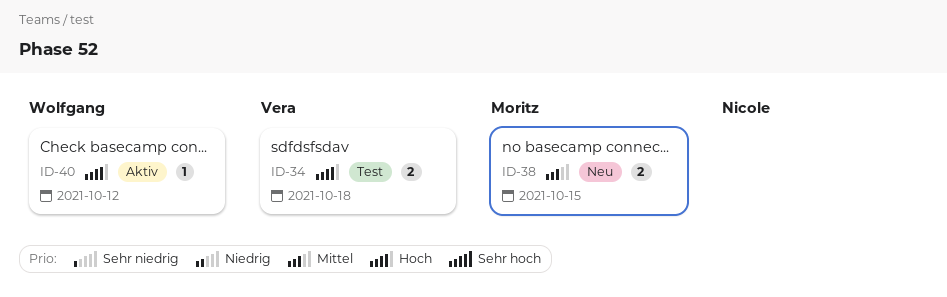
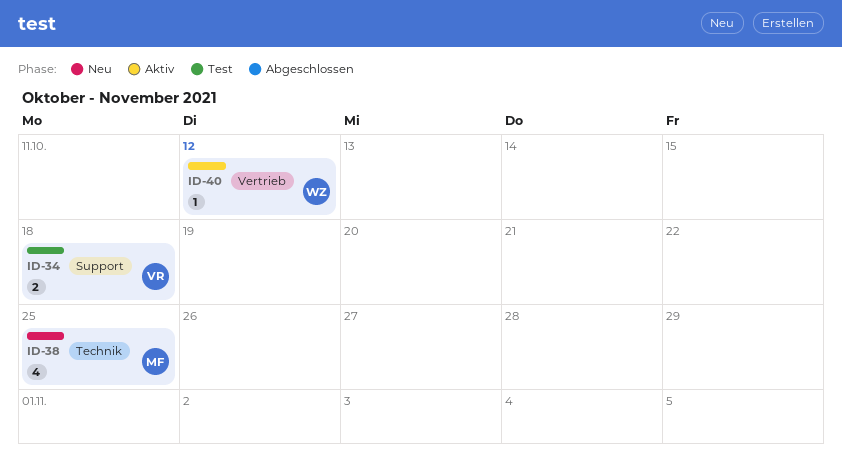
ID-38, estimate: 2 -> 4
ID-38, due: Oct 15 -> Oct 25

